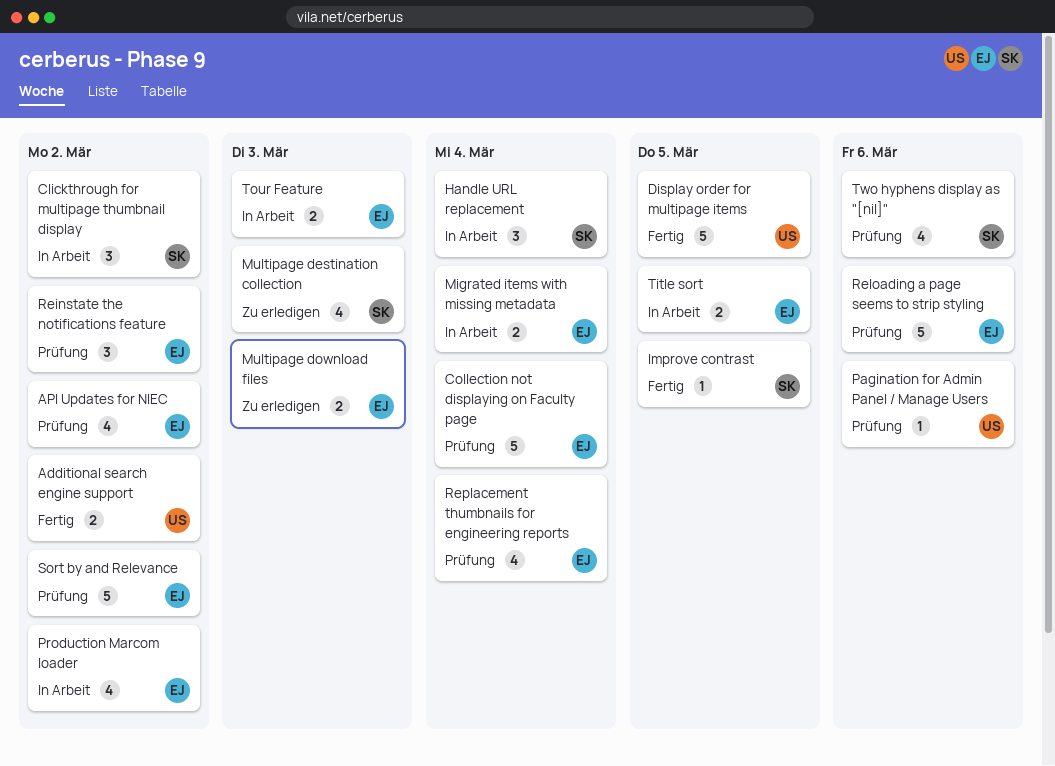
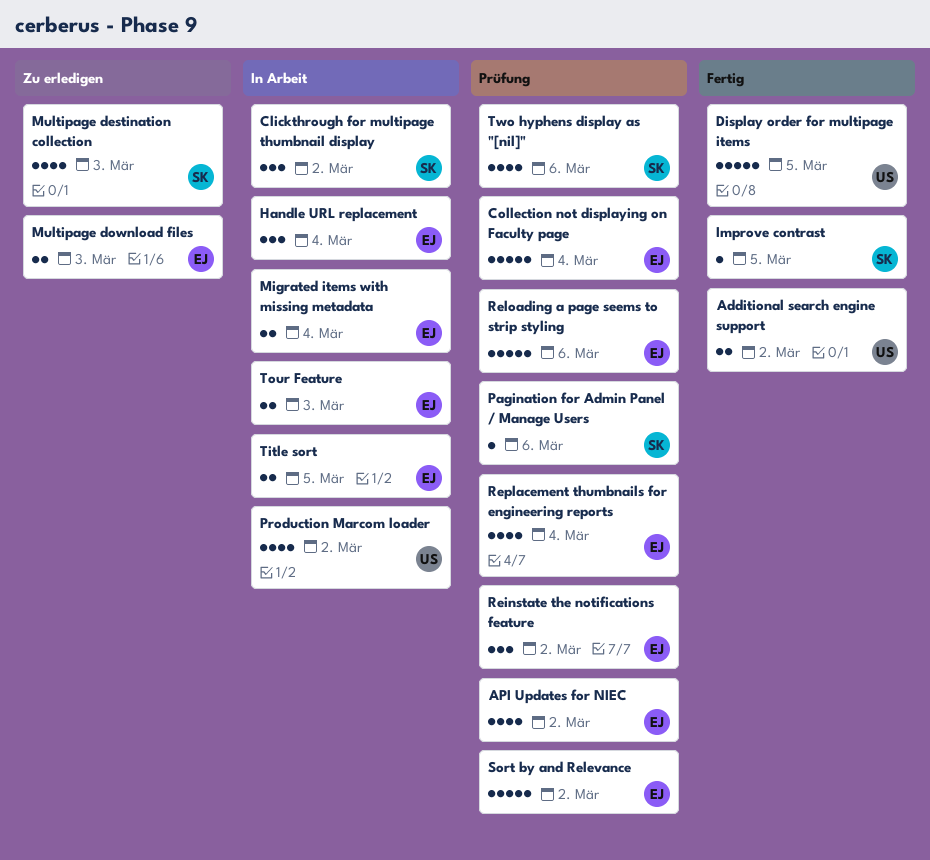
Handle URL replacement, owner: SK -> EJ
Pagination for Admin Panel / Manage Users, owner: US -> SK
Production Marcom loader, owner: EJ -> US

